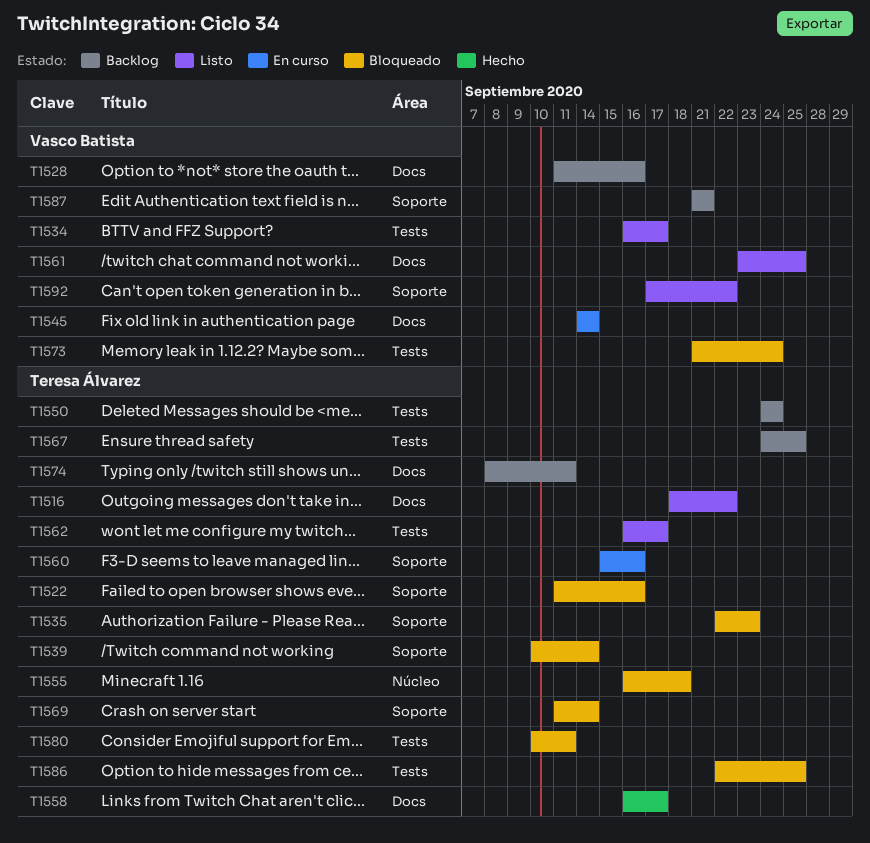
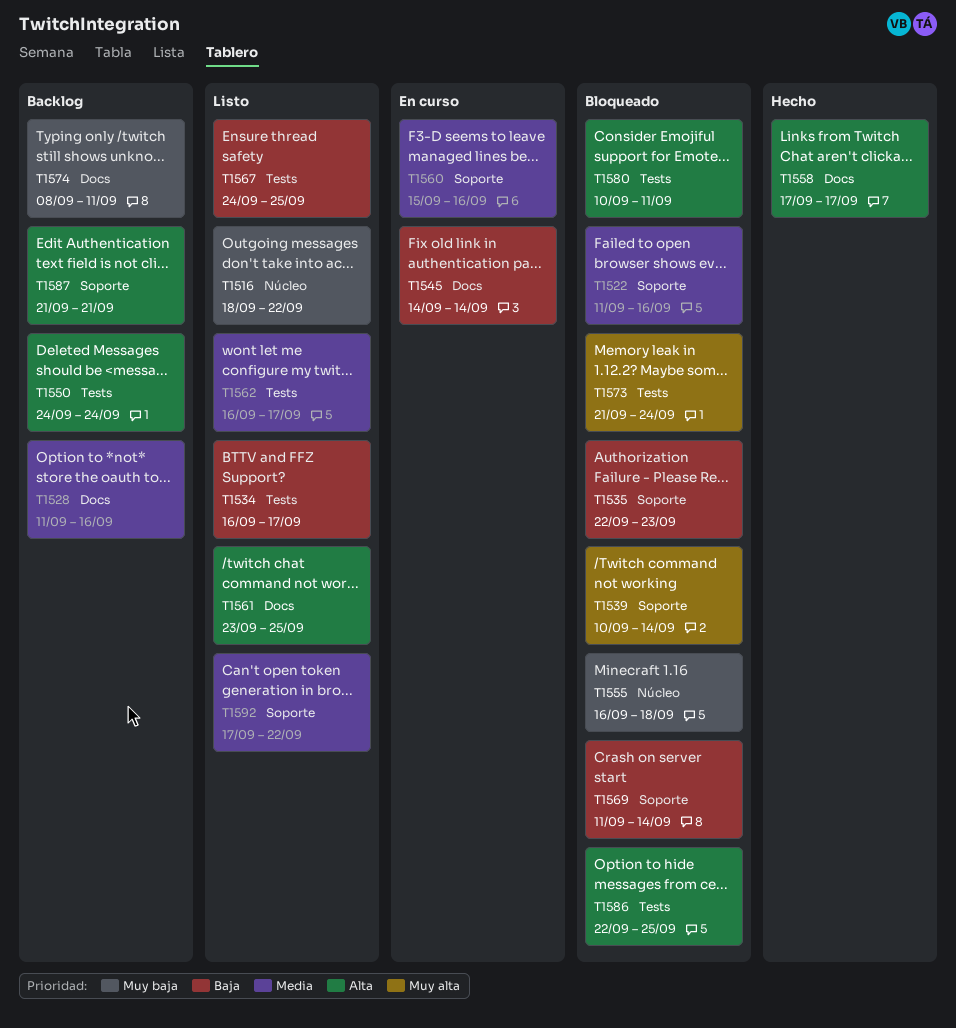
T1516, label: Docs -> Núcleo
T1558, start: Sep 16 -> Sep 17
T1567, status: Backlog -> Listo

